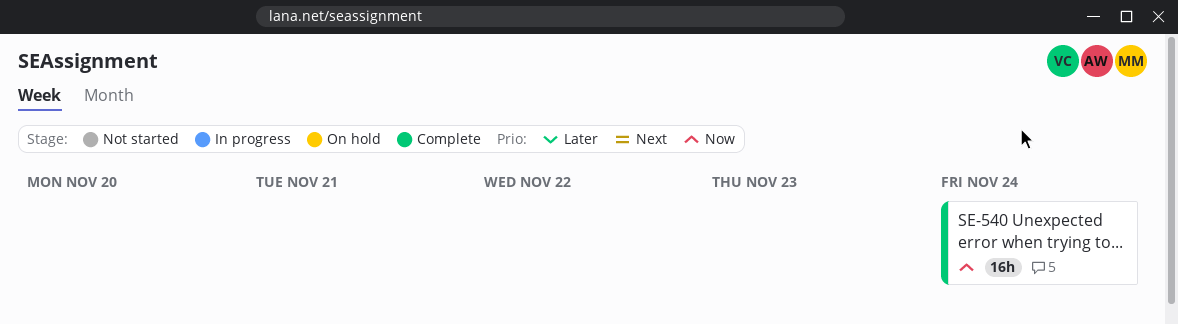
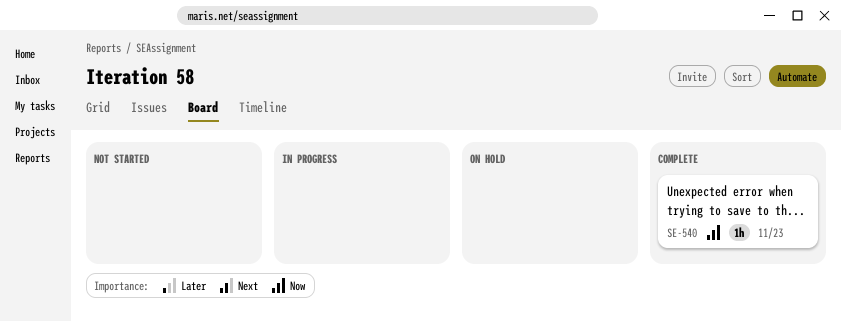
SE-540, estimate: 16h -> 1h
SE-540, due: Nov 24 -> Nov 23

